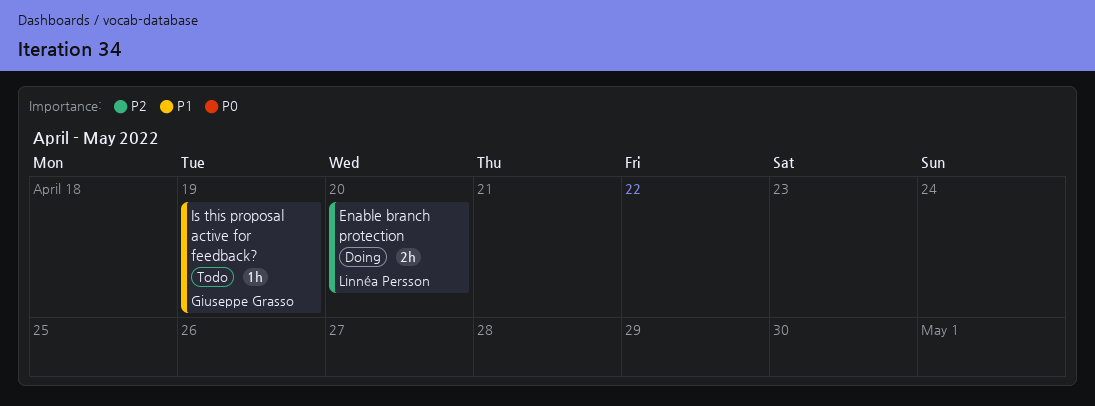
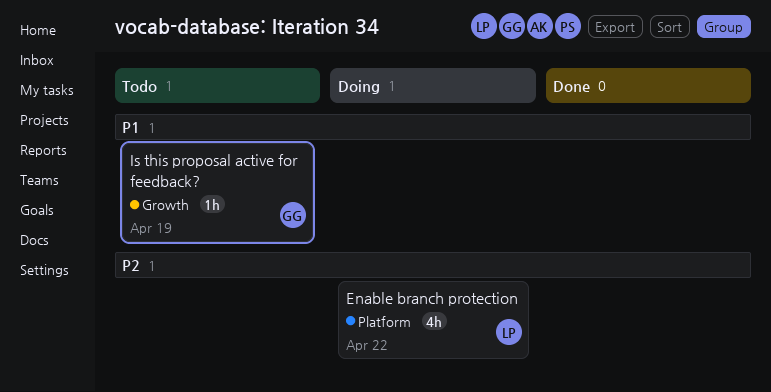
Enable branch protection, estimate: 2h -> 4h
Enable branch protection, due: Apr 20 -> Apr 22

